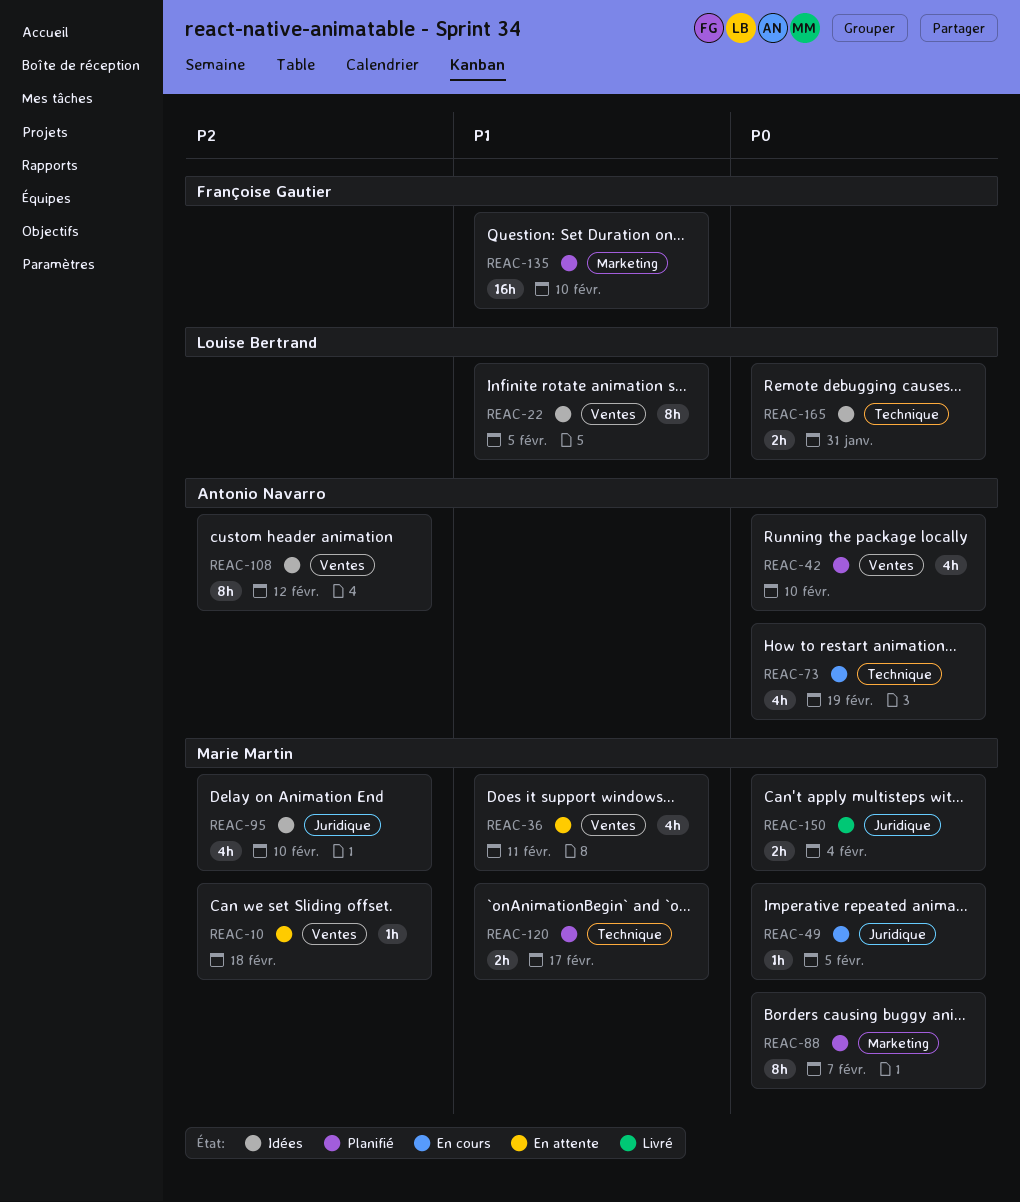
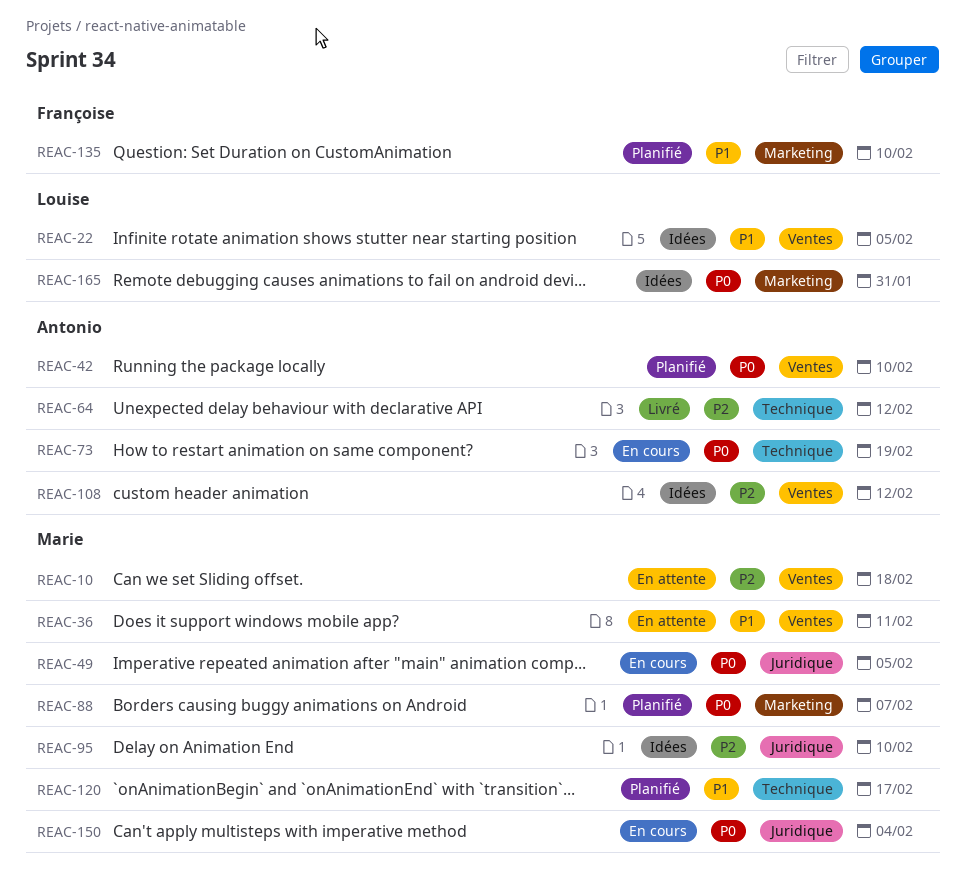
REAC-64: none -> present
REAC-150, status: Livré -> En cours
REAC-165, label: Technique -> Marketing

